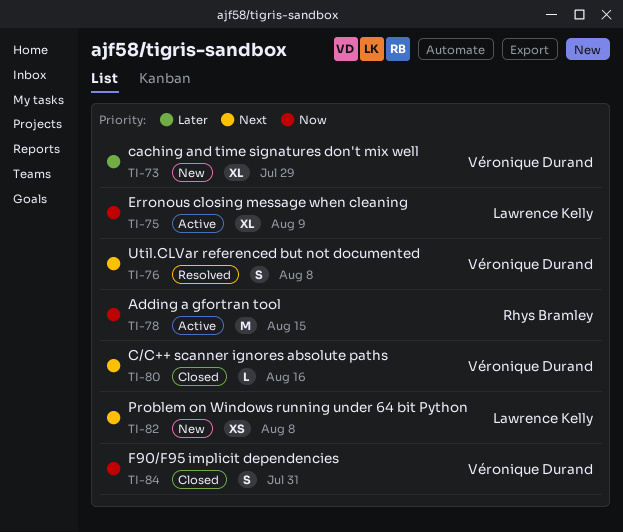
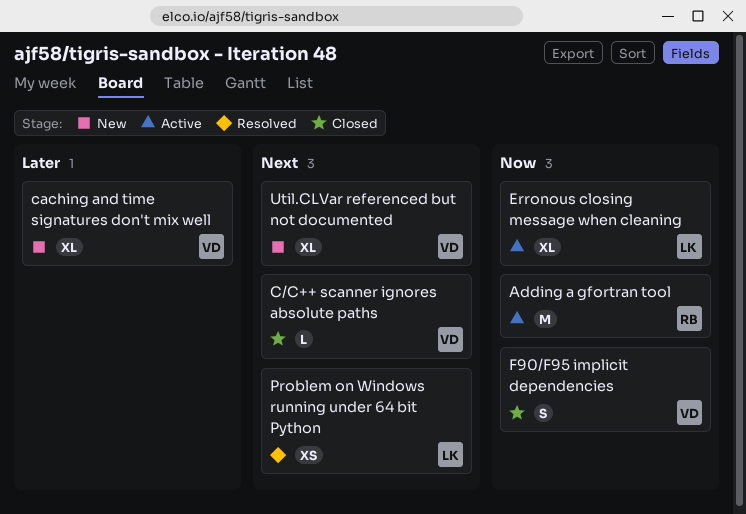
Problem on Windows running under 64 bit Python, status: New -> Resolved
Util.CLVar referenced but not documented, status: Resolved -> New
Util.CLVar referenced but not documented, estimate: S -> XL

